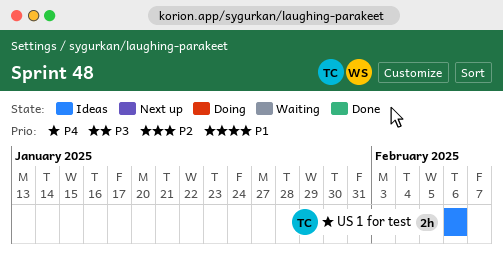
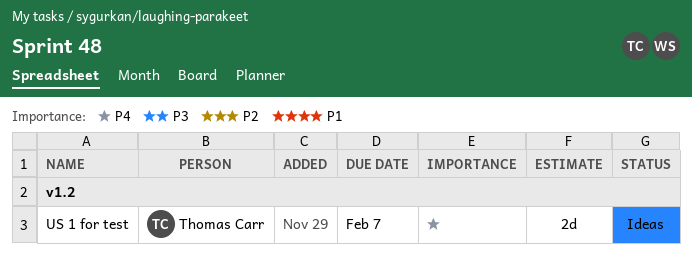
US 1 for test, estimate: 2h -> 2d
US 1 for test, due: Feb 6 -> Feb 7

